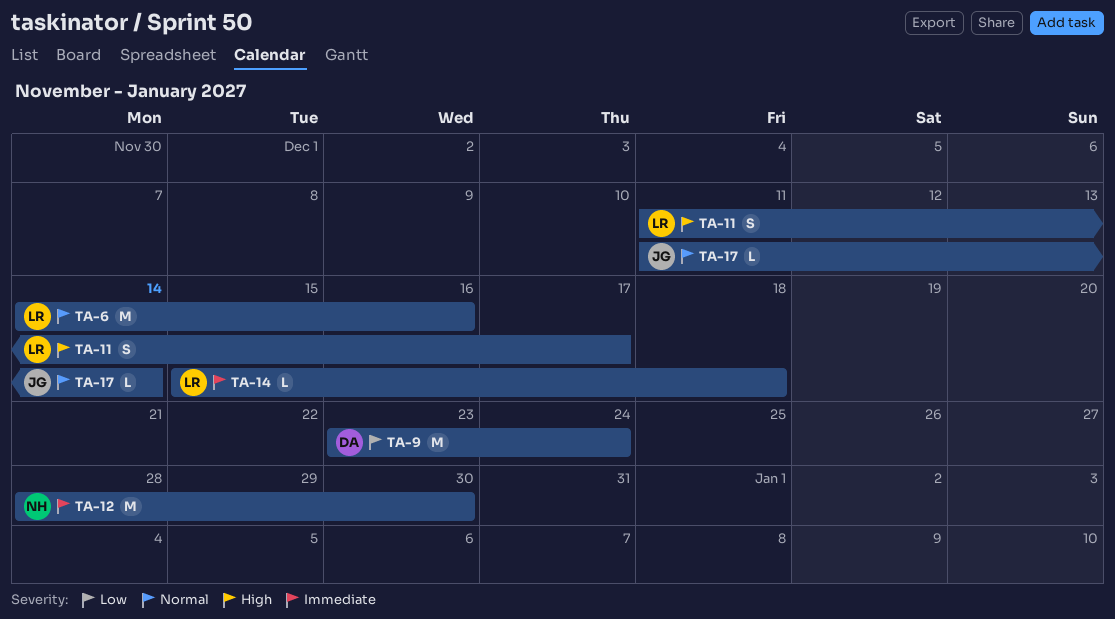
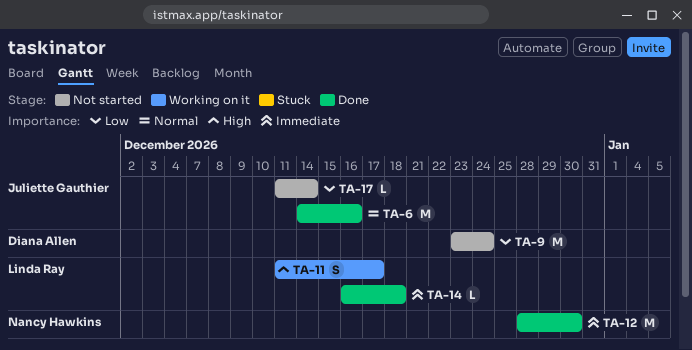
TA-6, owner: Linda Ray -> Juliette Gauthier
TA-14, start: Dec 15 -> Dec 16
TA-17, priority: Normal -> Low

